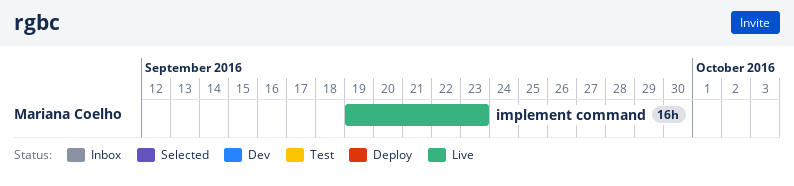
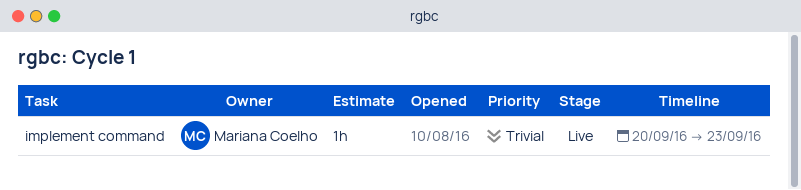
implement command, estimate: 16h -> 1h
implement command, start: Sep 19 -> Sep 20

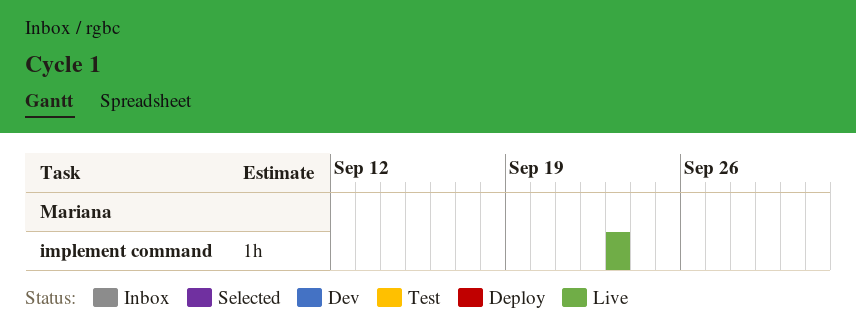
implement command, start: Sep 20 -> Sep 23

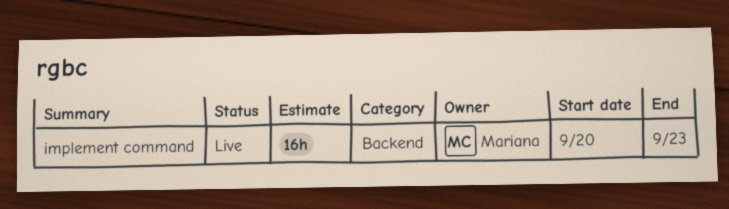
implement command, estimate: 1h -> 16h
implement command, start: Sep 23 -> Sep 20

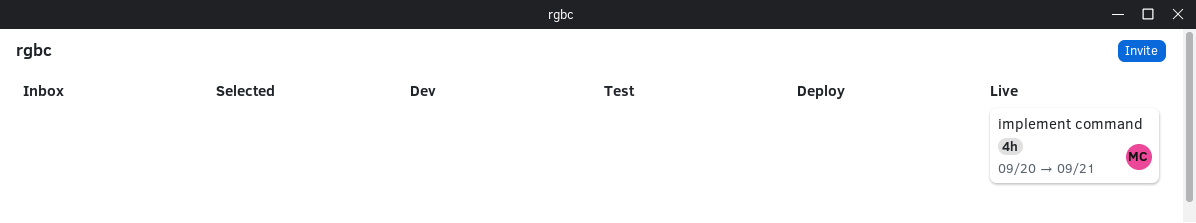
implement command, estimate: 16h -> 4h
implement command, due: Sep 23 -> Sep 21

